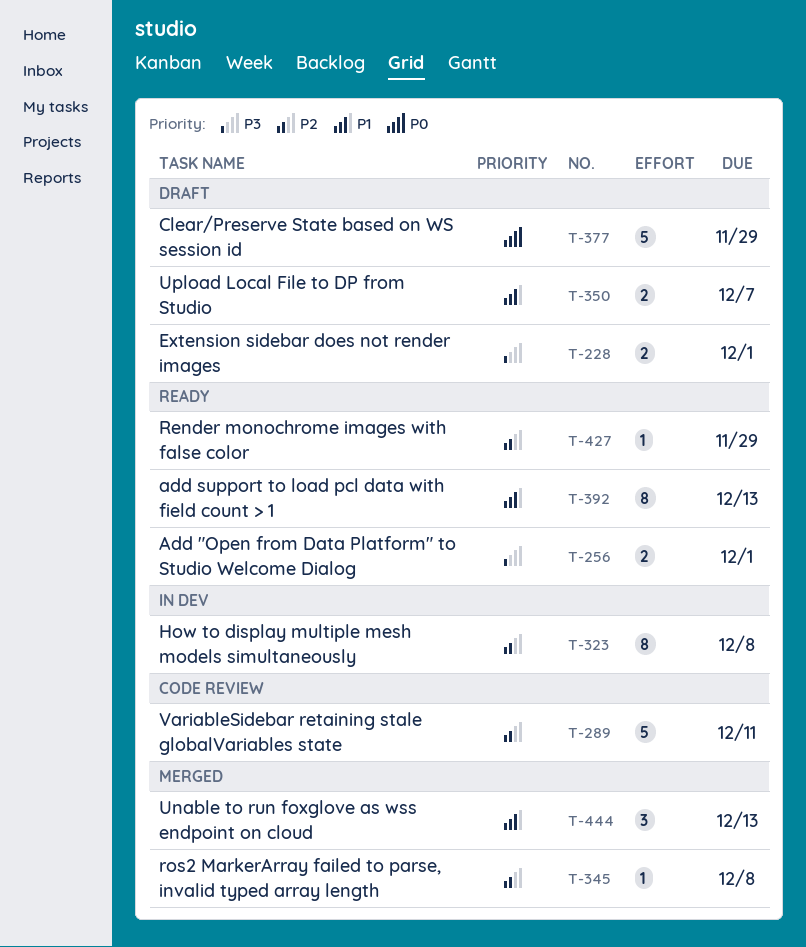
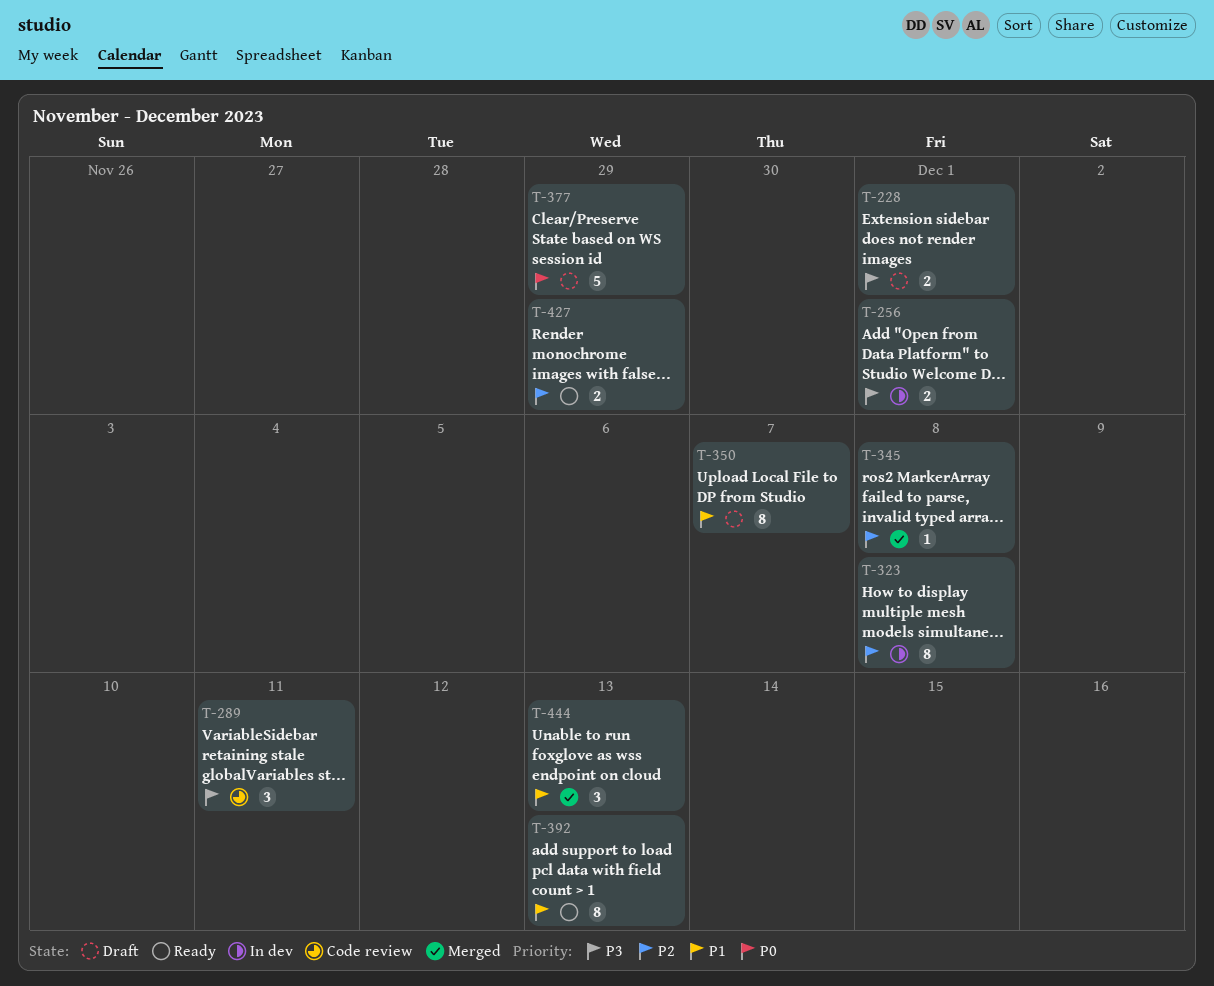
T-256, status: Ready -> In dev
T-289, priority: P2 -> P3
T-289, estimate: 5 -> 3
T-350, estimate: 2 -> 8
T-427, estimate: 1 -> 2

